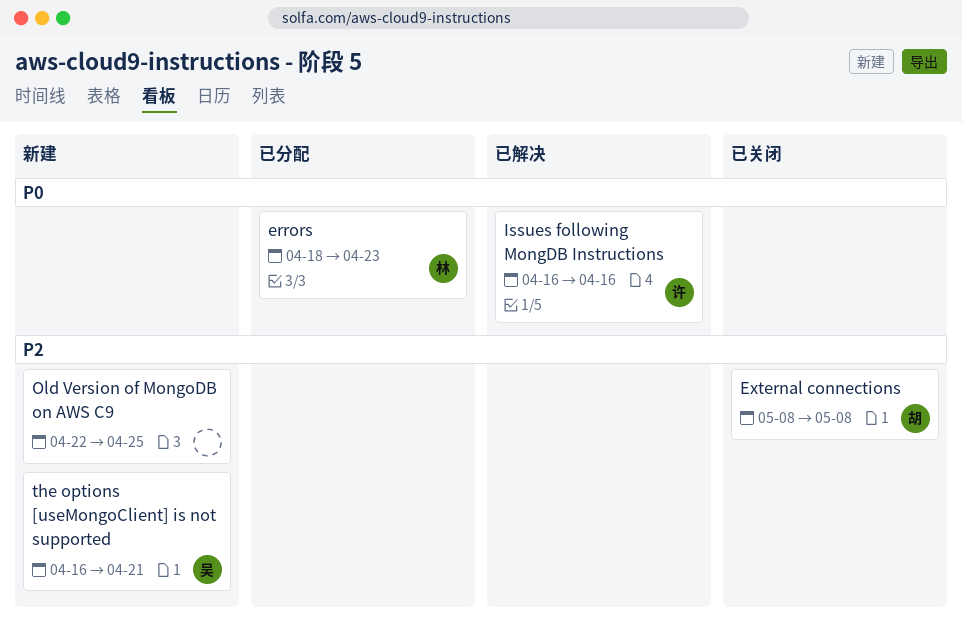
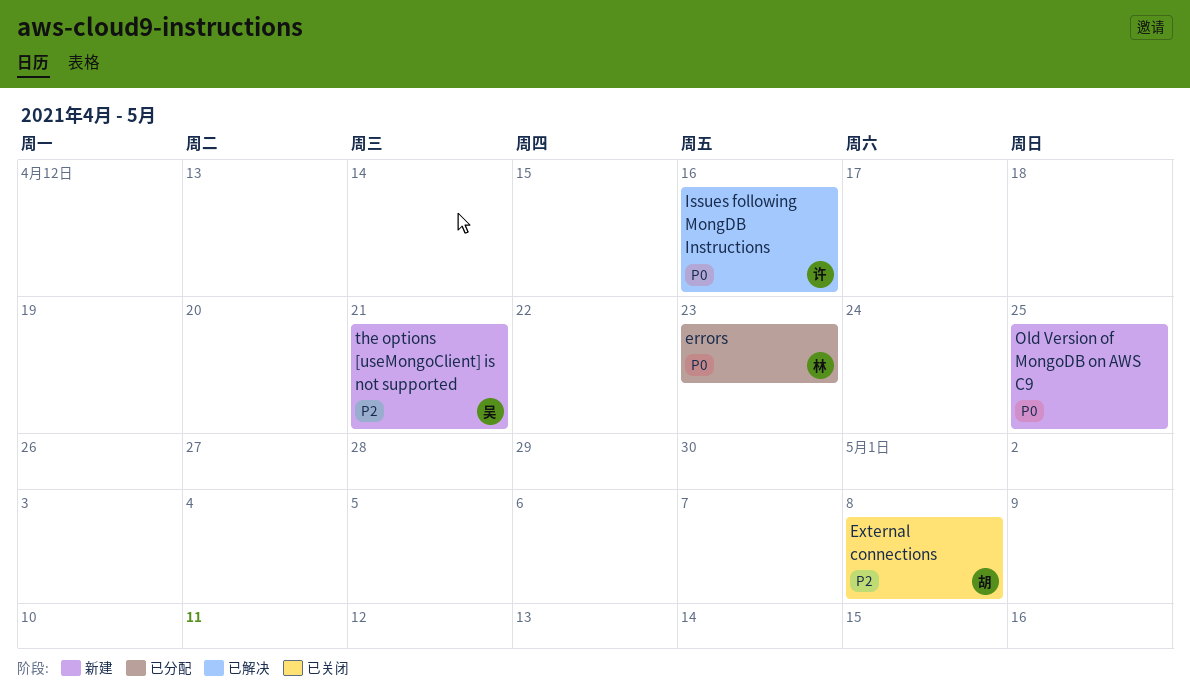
Old Version of MongoDB on AWS C9, priority: P2 -> P0

